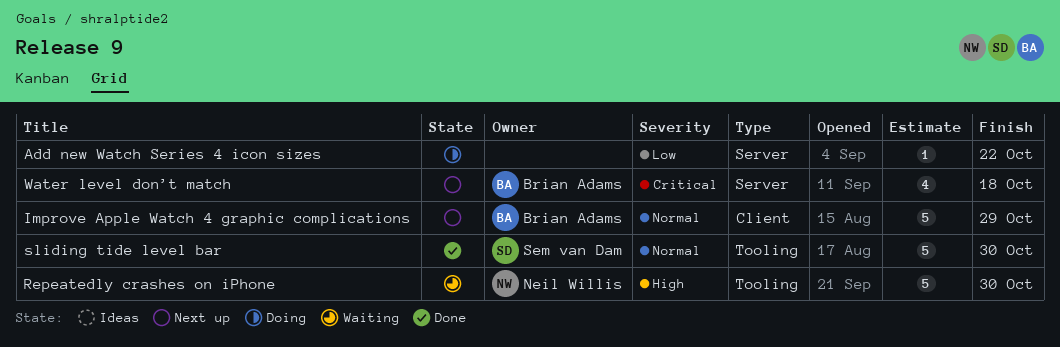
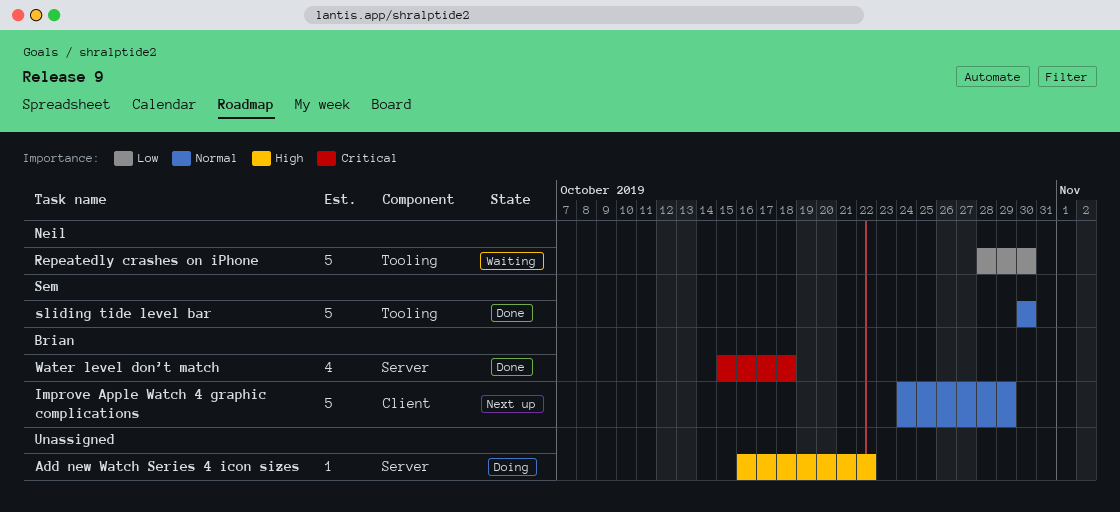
Add new Watch Series 4 icon sizes, priority: Low -> High
Repeatedly crashes on iPhone, priority: High -> Low
Water level don’t match, status: Next up -> Done

